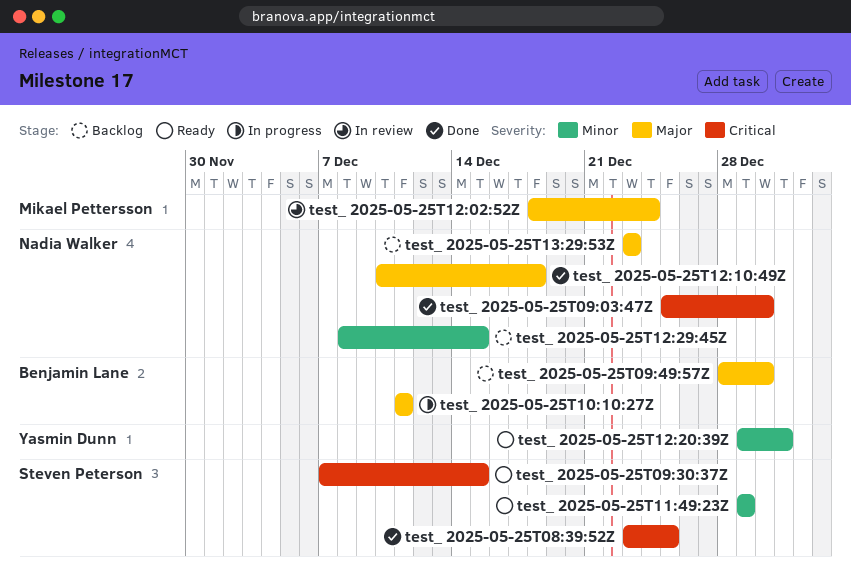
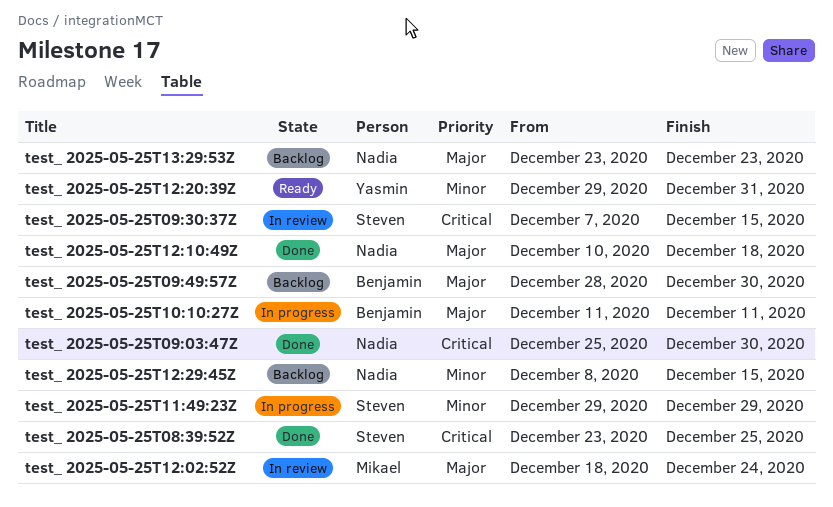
test_ 2025-05-25T09:30:37Z, status: Ready -> In review
test_ 2025-05-25T11:49:23Z, status: Ready -> In progress

